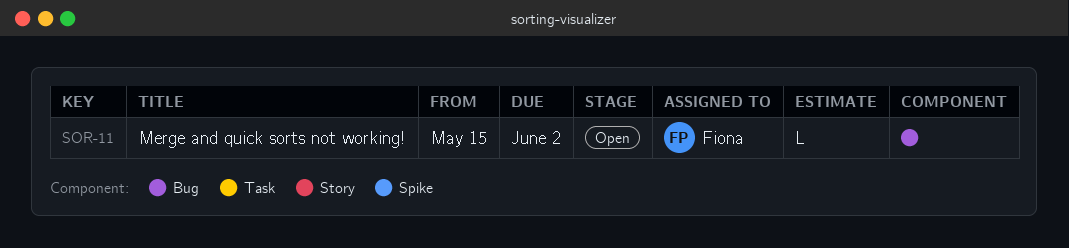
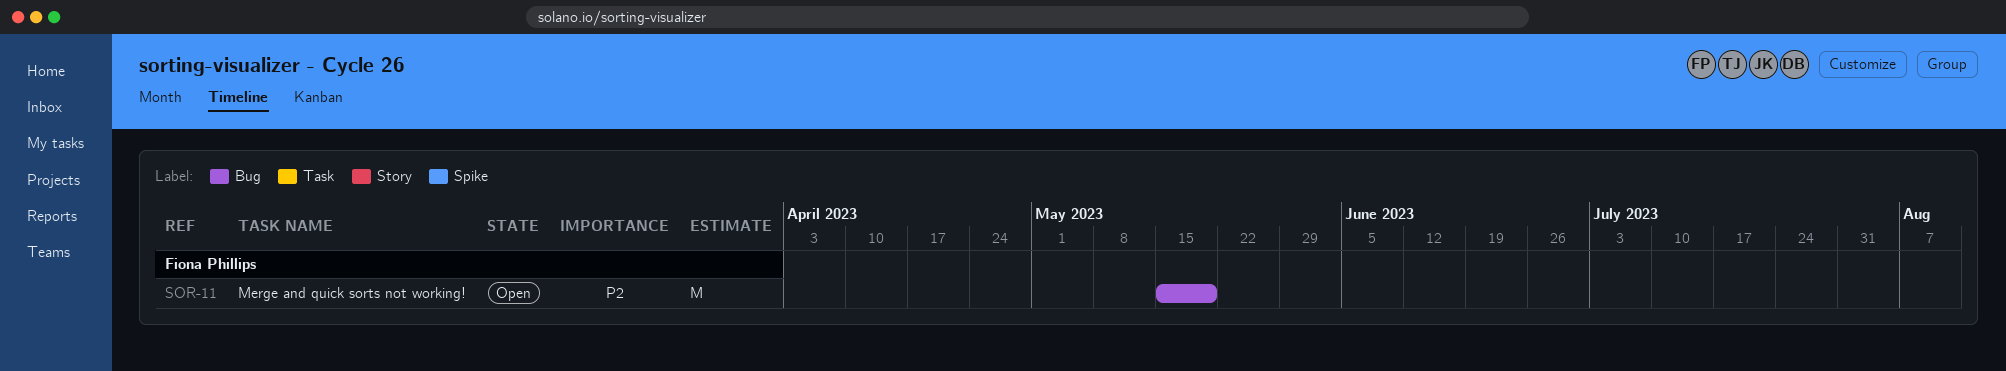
SOR-11, estimate: L -> M
SOR-11, due: Jun 2 -> May 19

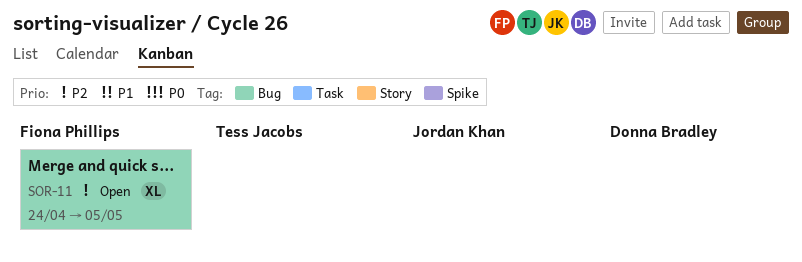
SOR-11, estimate: M -> XL
SOR-11, start: May 15 -> Apr 24
SOR-11, due: May 19 -> May 5

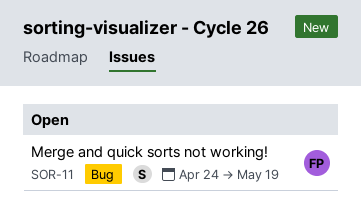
SOR-11, estimate: XL -> S
SOR-11, due: May 5 -> May 19

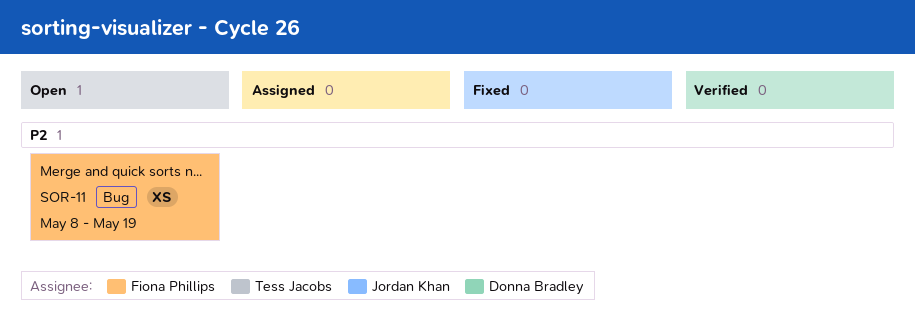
SOR-11, estimate: S -> XS
SOR-11, start: Apr 24 -> May 8

